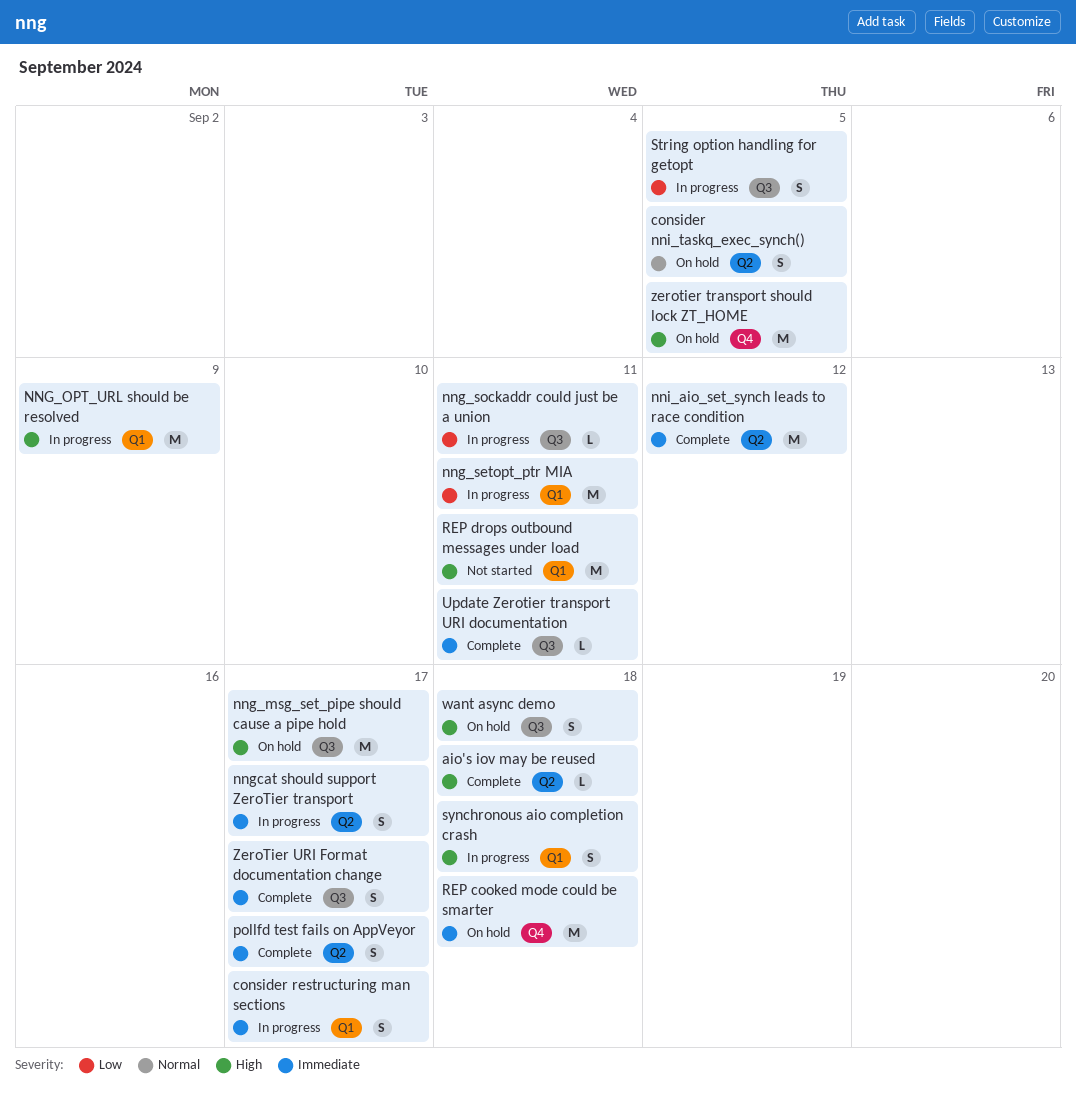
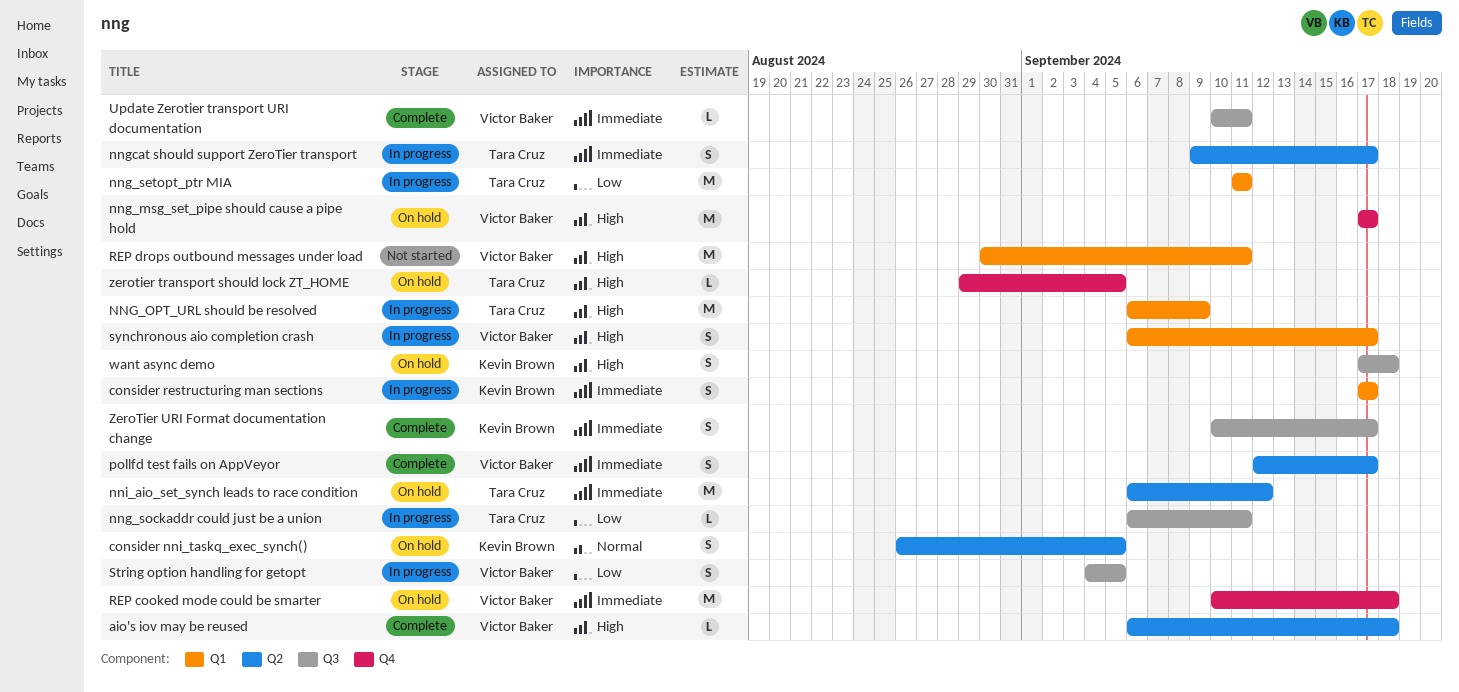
nng_msg_set_pipe should cause a pipe hold, label: Q3 -> Q4
nni_aio_set_synch leads to race condition, status: Complete -> On hold
synchronous aio completion crash, due: Sep 18 -> Sep 17
zerotier transport should lock ZT_HOME, estimate: M -> L

